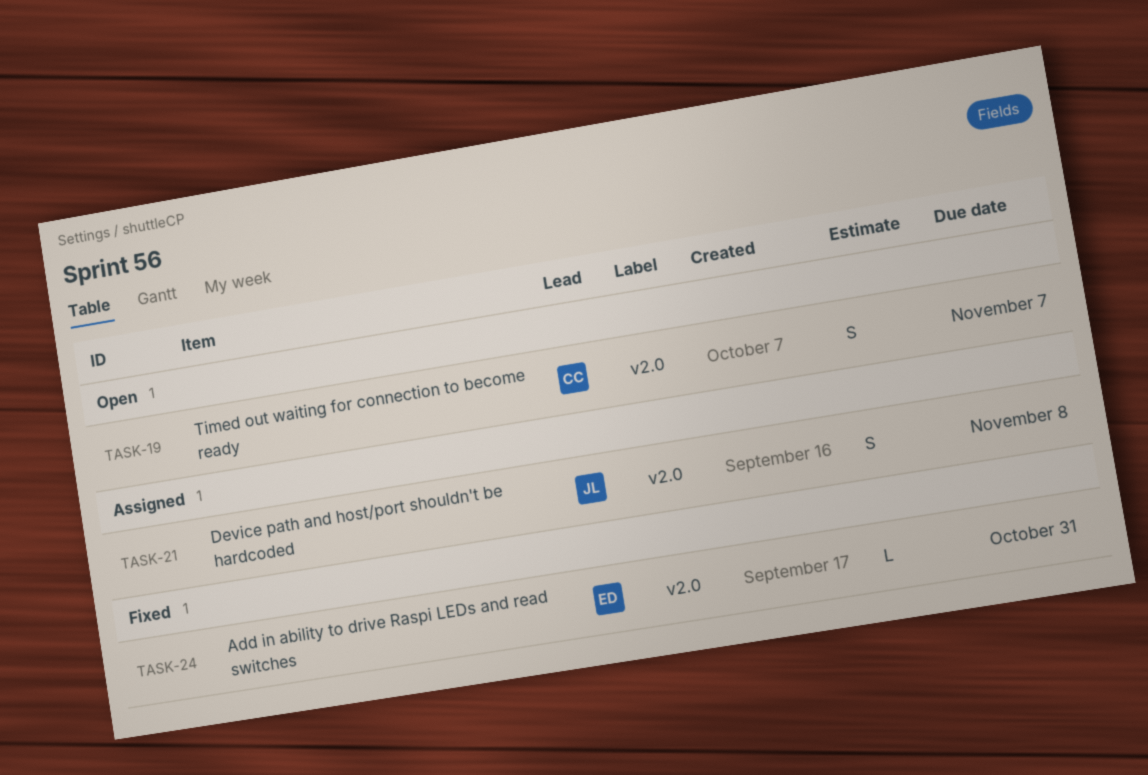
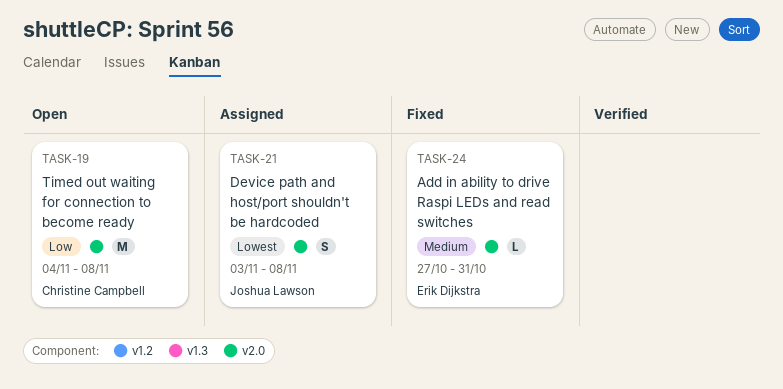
TASK-19, estimate: S -> M
TASK-19, due: Nov 7 -> Nov 8

